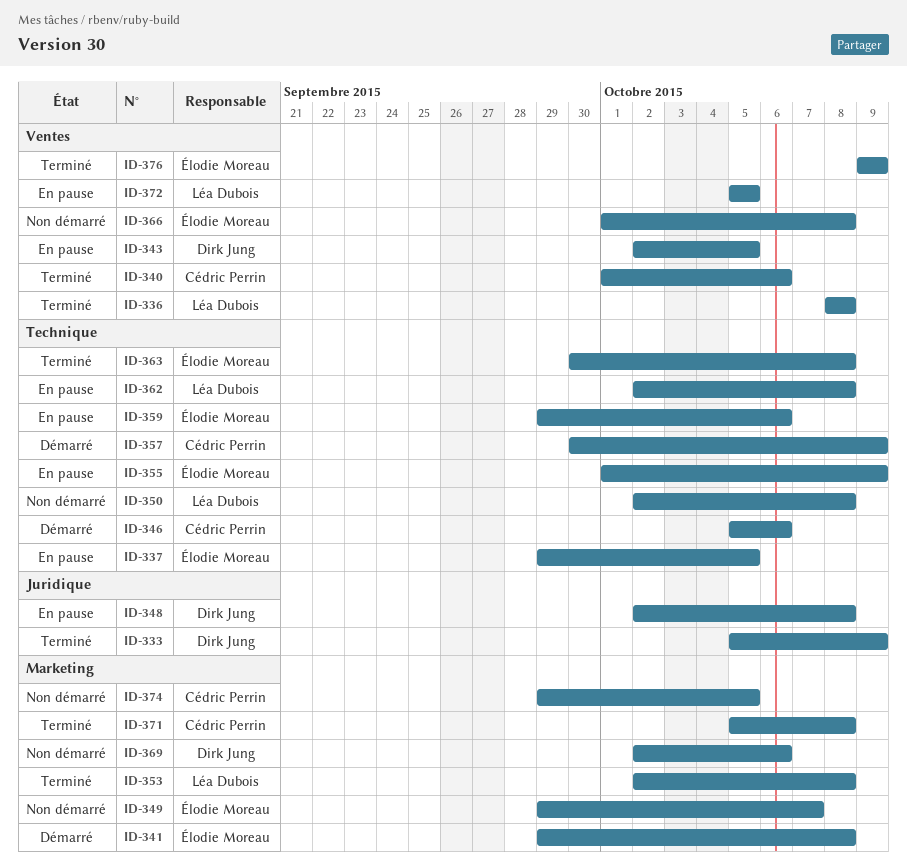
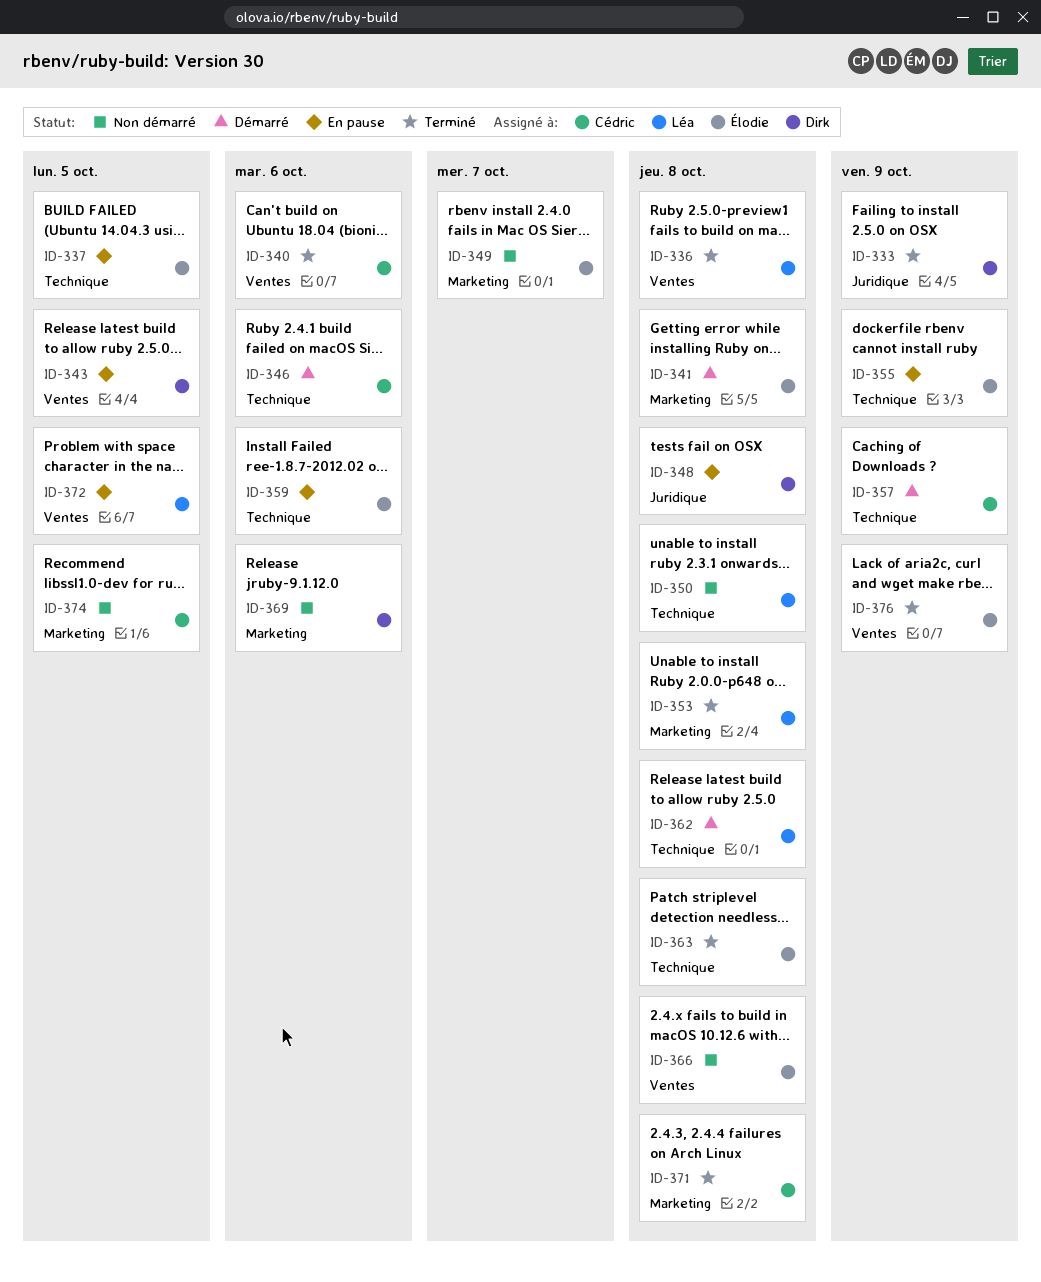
ID-362, status: En pause -> Démarré

